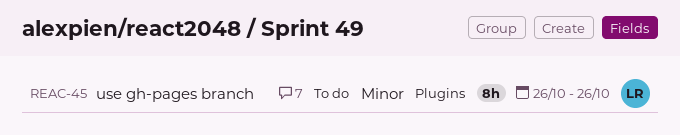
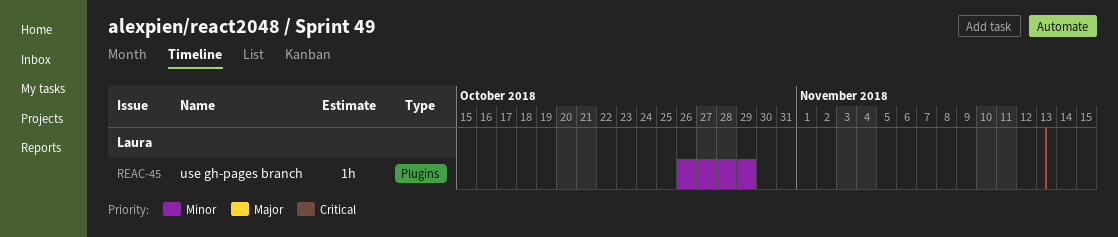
REAC-45, estimate: 8h -> 1h
REAC-45, due: Oct 26 -> Oct 29

